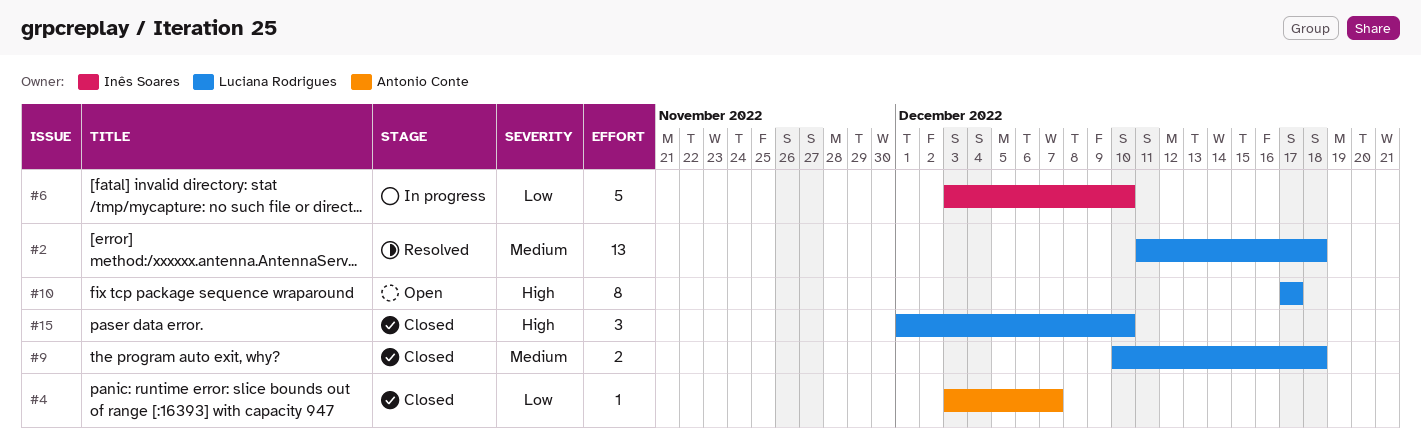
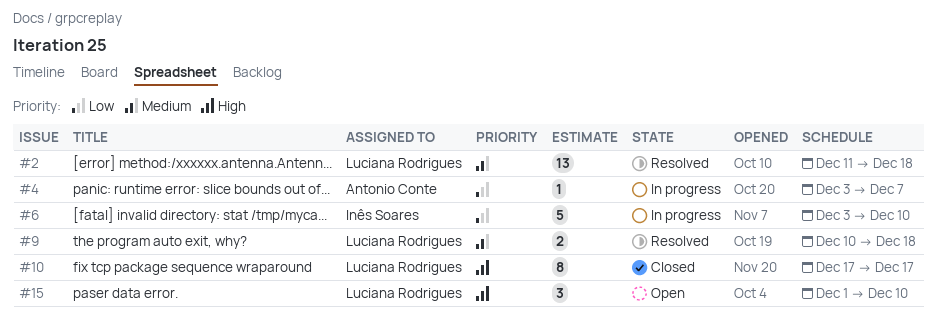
#4, status: Closed -> In progress
#9, status: Closed -> Resolved
#10, status: Open -> Closed
#15, status: Closed -> Open

